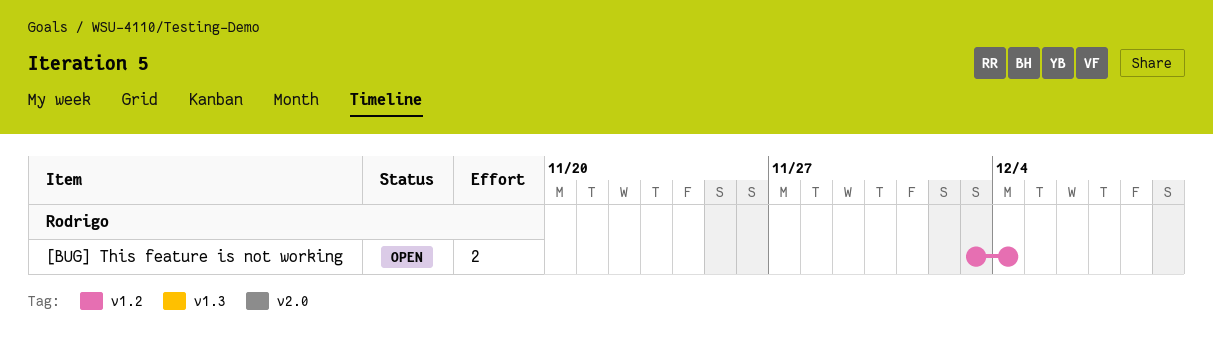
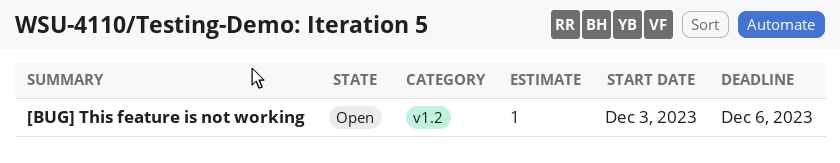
[BUG] This feature is not working, estimate: 2 -> 1
[BUG] This feature is not working, due: Dec 4 -> Dec 6

